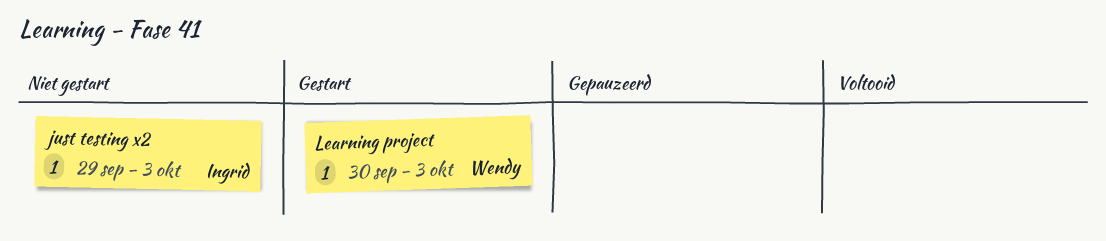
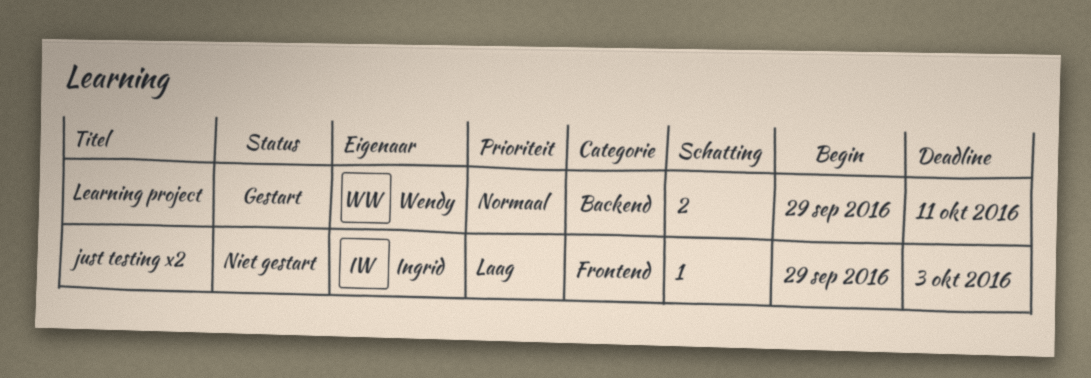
Learning project, estimate: 1 -> 2
Learning project, start: Sep 30 -> Sep 29
Learning project, due: Oct 3 -> Oct 11

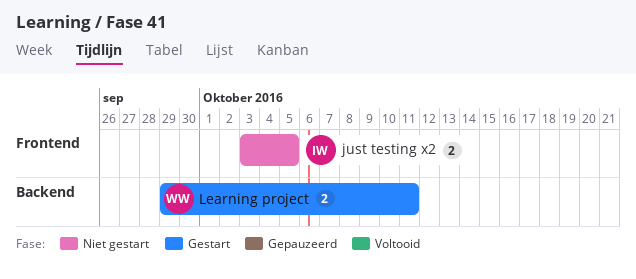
just testing x2, estimate: 1 -> 2
just testing x2, start: Sep 29 -> Oct 3
just testing x2, due: Oct 3 -> Oct 5

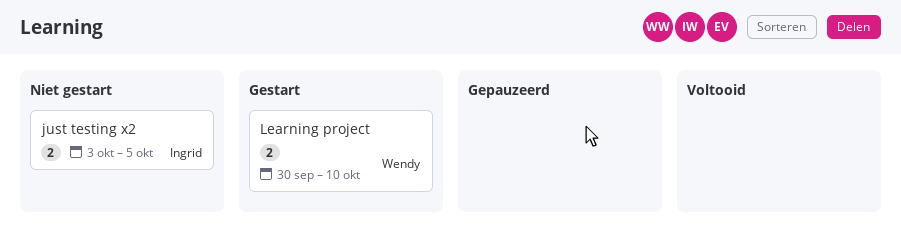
Learning project, start: Sep 29 -> Sep 30
Learning project, due: Oct 11 -> Oct 10

